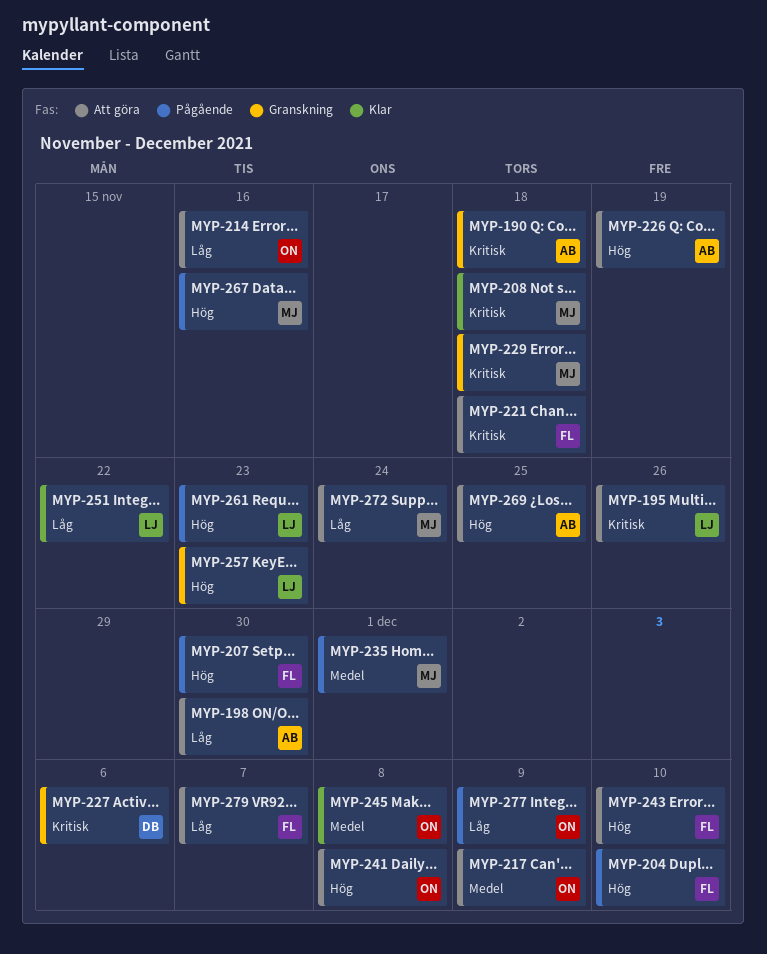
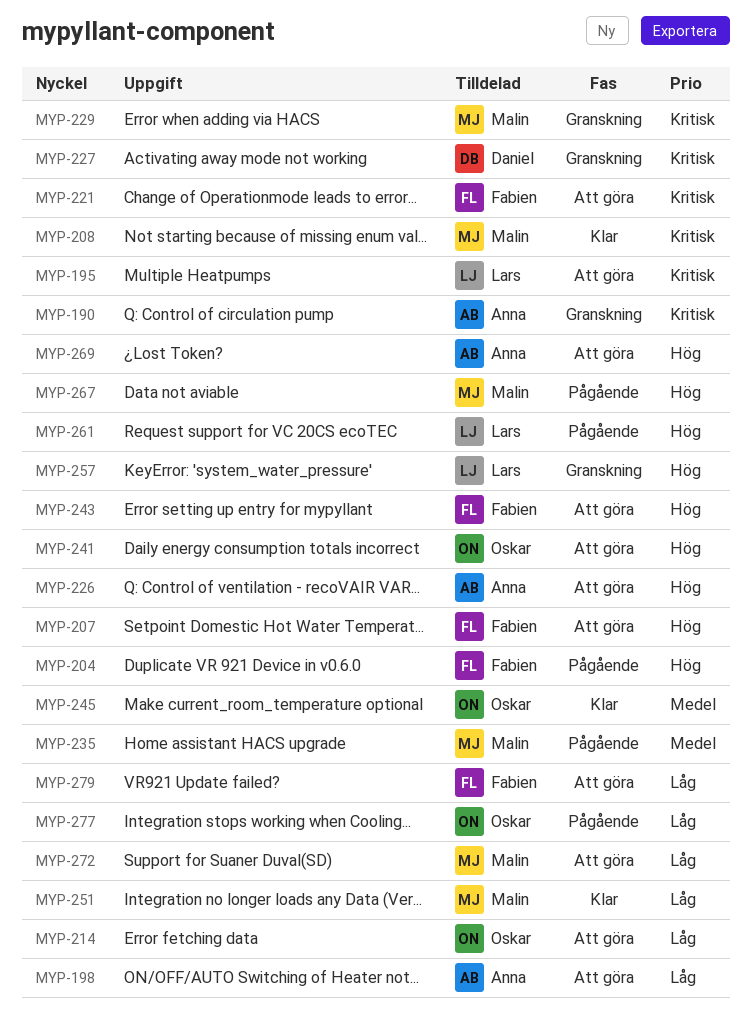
MYP-207, status: Pågående -> Att göra
MYP-217: present -> none
MYP-251, owner: Lars -> Malin

